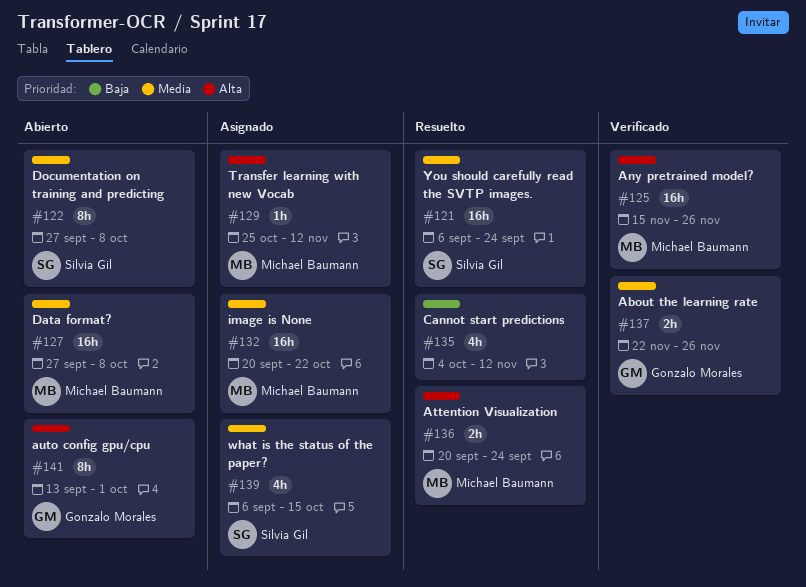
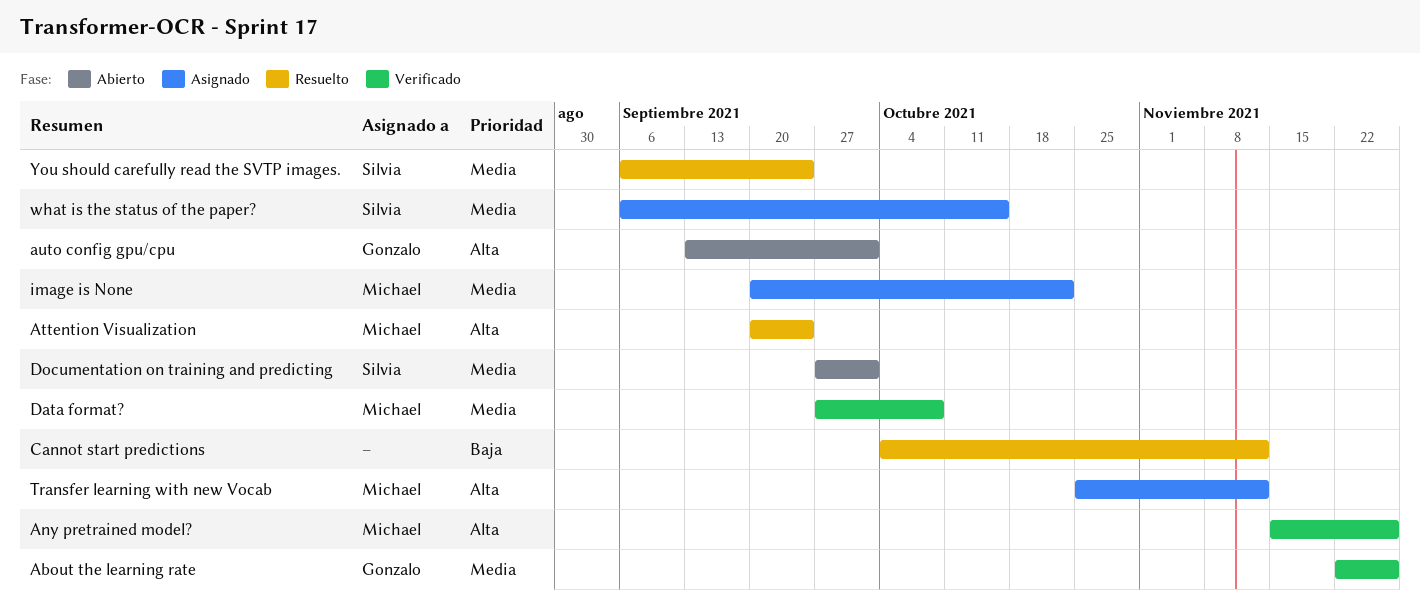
Data format?, status: Abierto -> Verificado
Documentation on training and predicting, due: Oct 8 -> Oct 1

